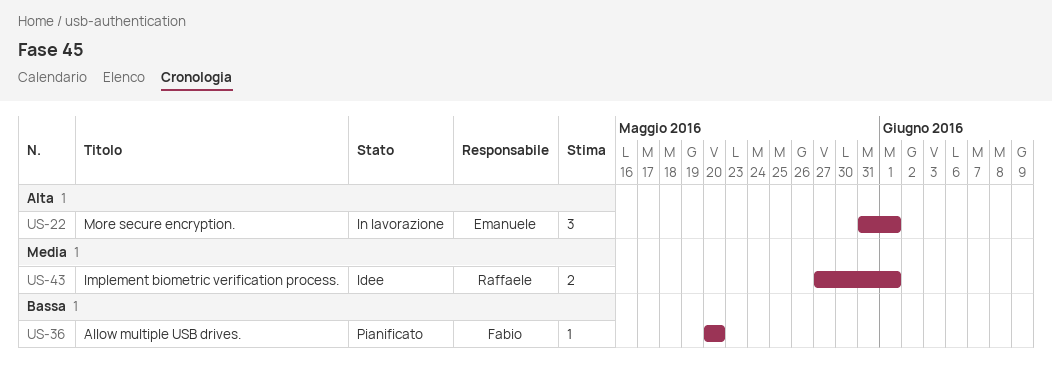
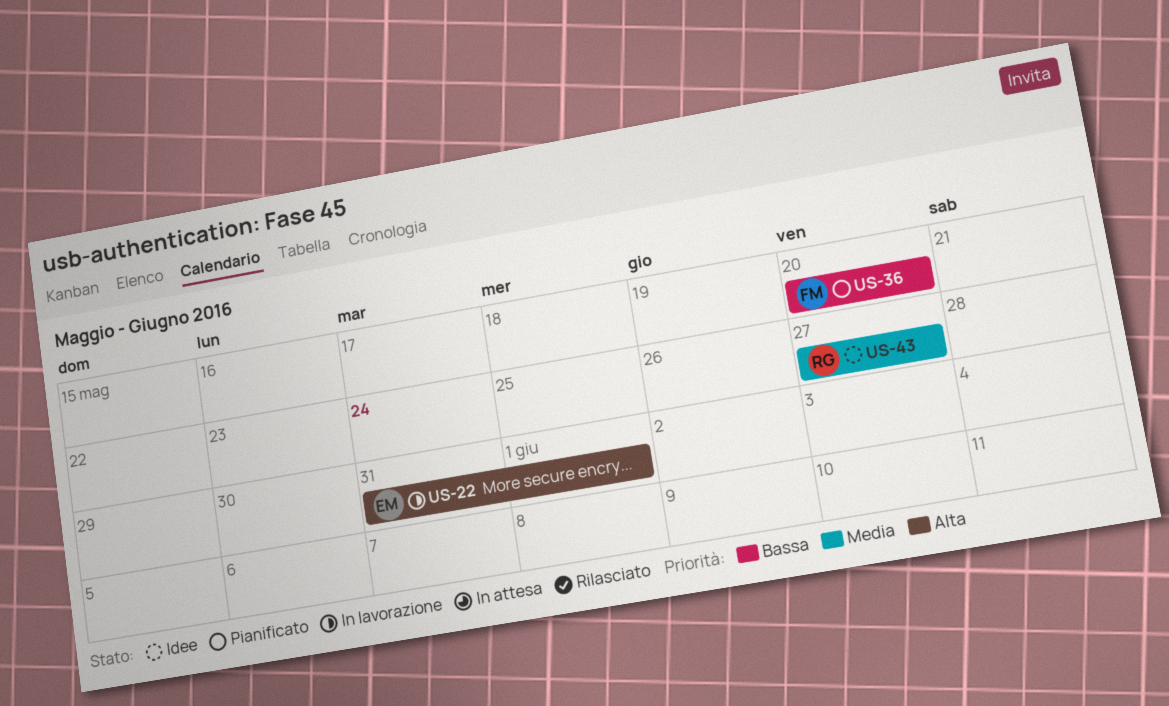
US-43, due: Jun 1 -> May 27

